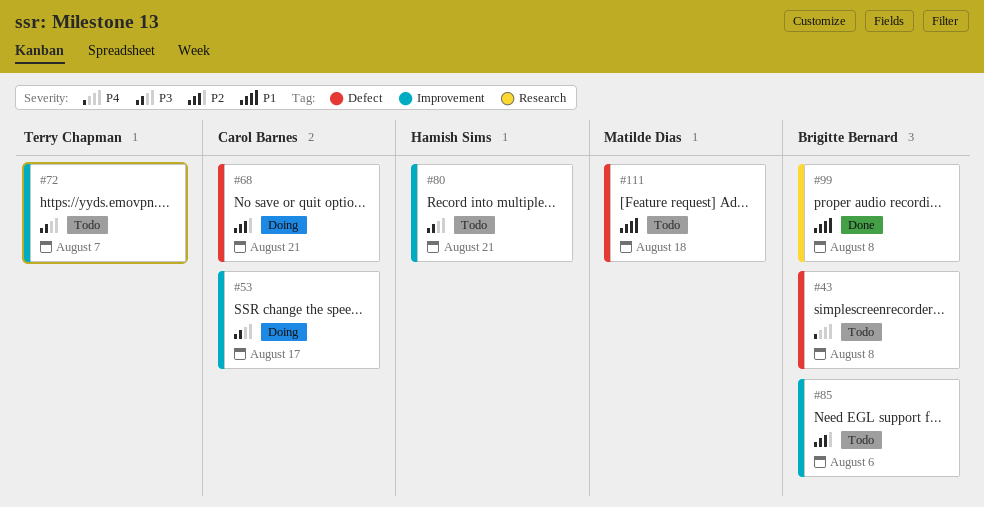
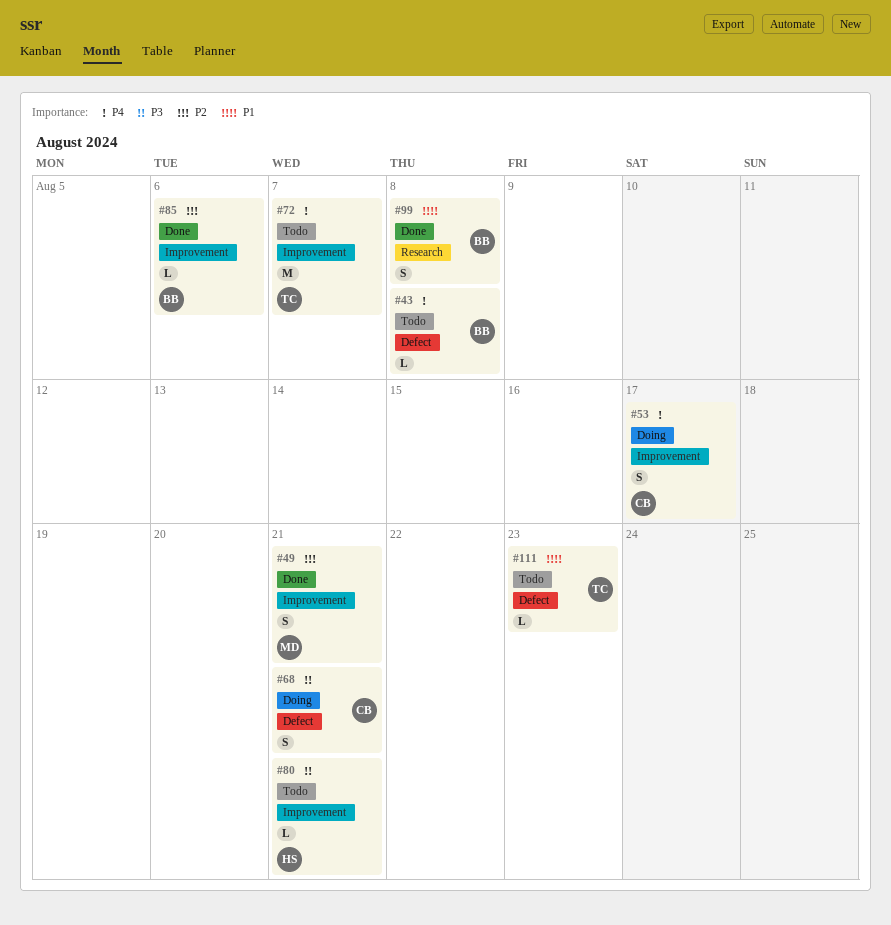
#49: none -> present
#53, priority: P3 -> P4
#68, priority: P2 -> P3
#72, priority: P3 -> P4
#85, status: Todo -> Done
#111, owner: Matilde Dias -> Terry Chapman
#111, due: Aug 18 -> Aug 23

